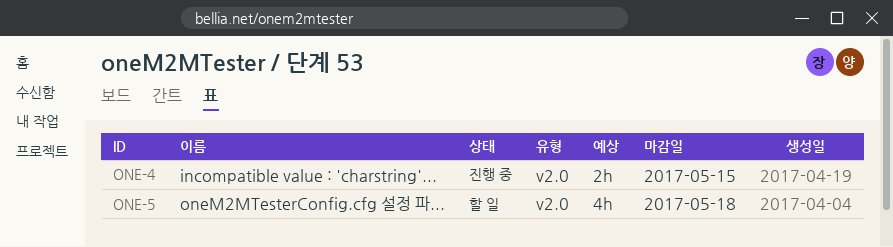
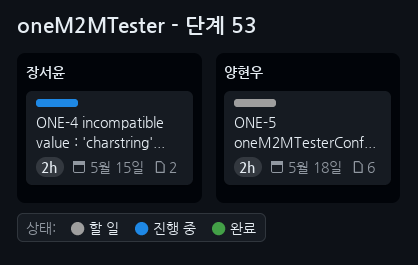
ONE-5, estimate: 4h -> 2h

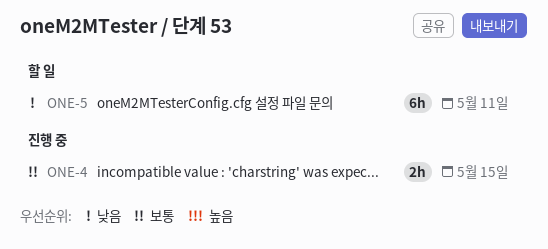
ONE-5, estimate: 2h -> 6h
ONE-5, due: May 18 -> May 11

